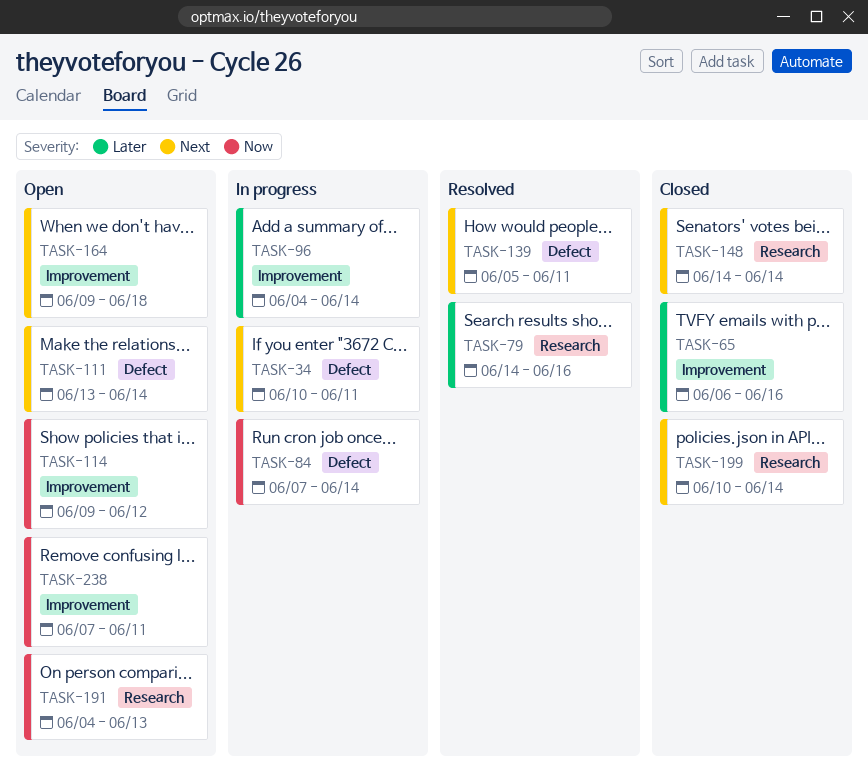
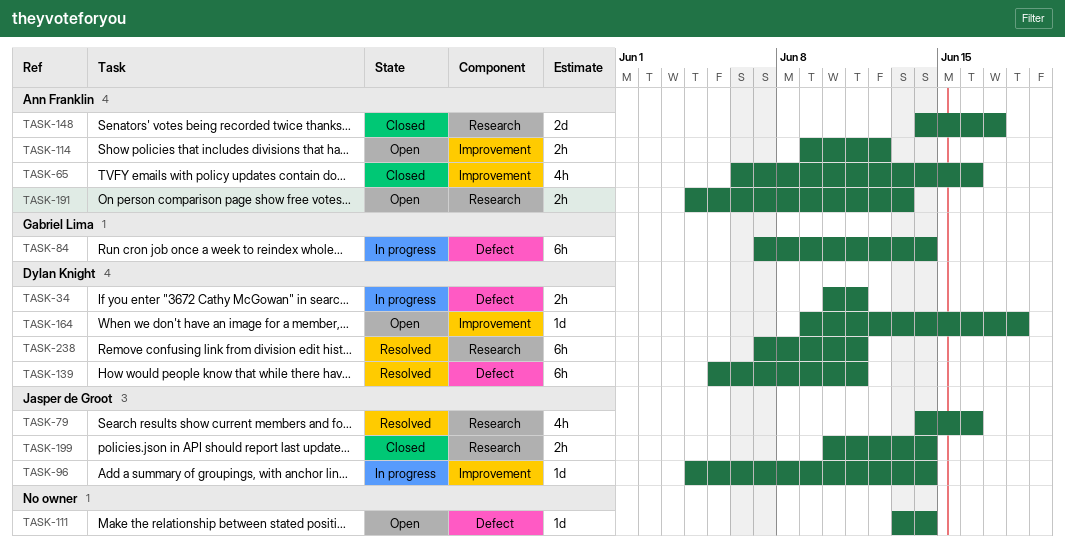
TASK-148, due: Jun 14 -> Jun 17
TASK-238, status: Open -> Resolved
TASK-238, label: Improvement -> Research

